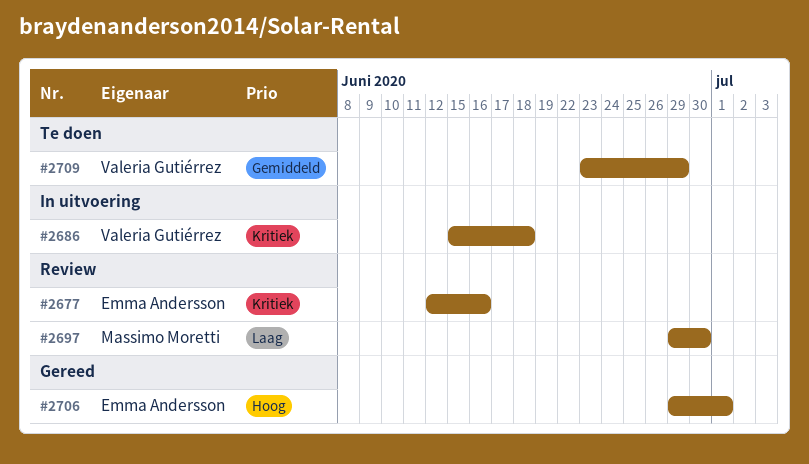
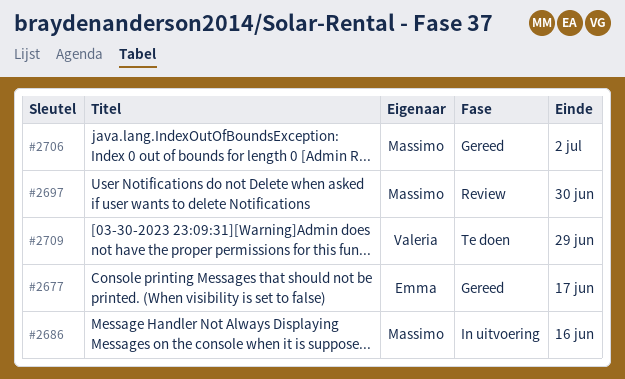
#2677, status: Review -> Gereed
#2677, due: Jun 16 -> Jun 17
#2686, owner: Valeria Gutiérrez -> Massimo Moretti
#2686, due: Jun 18 -> Jun 16
#2706, owner: Emma Andersson -> Massimo Moretti
#2706, due: Jul 1 -> Jul 2

